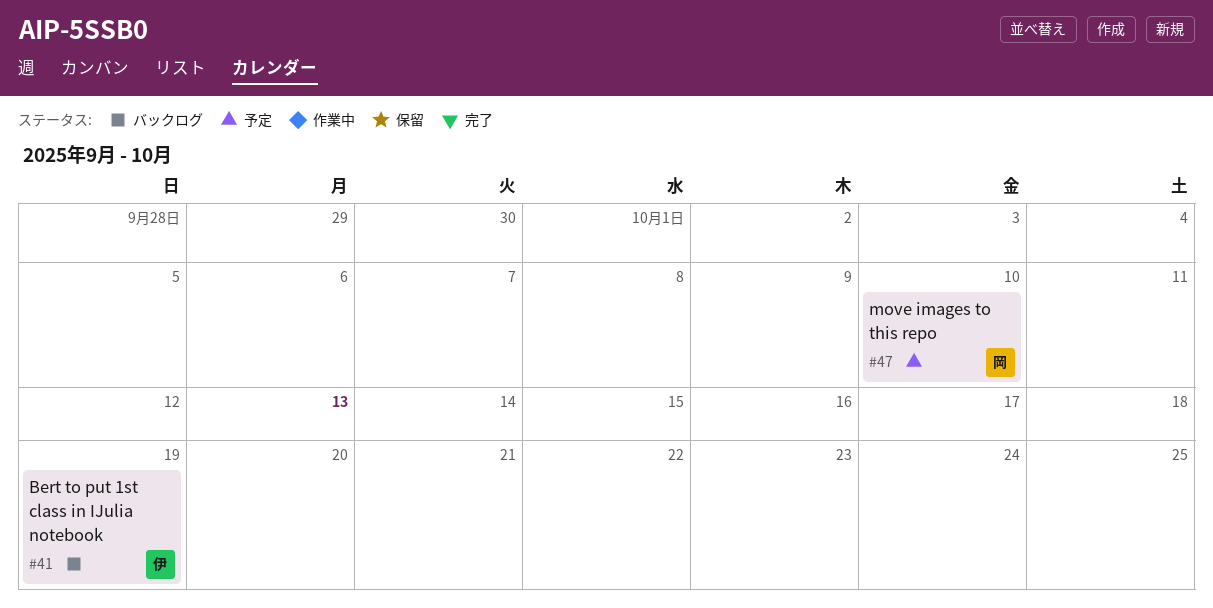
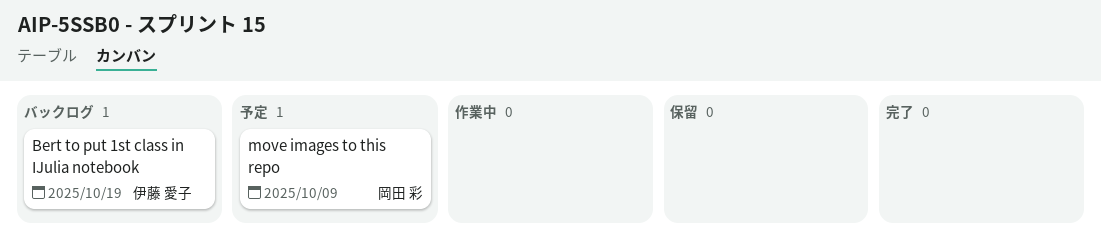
move images to this repo, due: Oct 10 -> Oct 9

